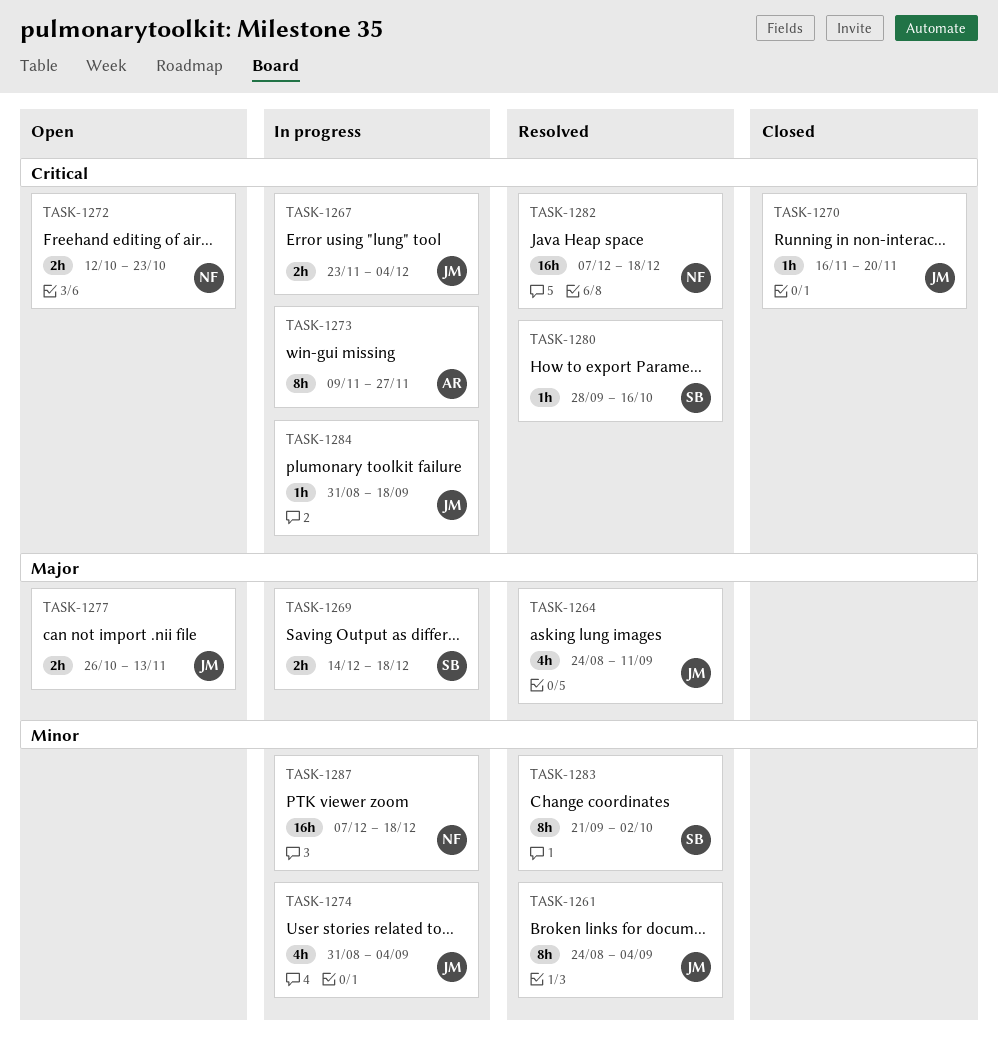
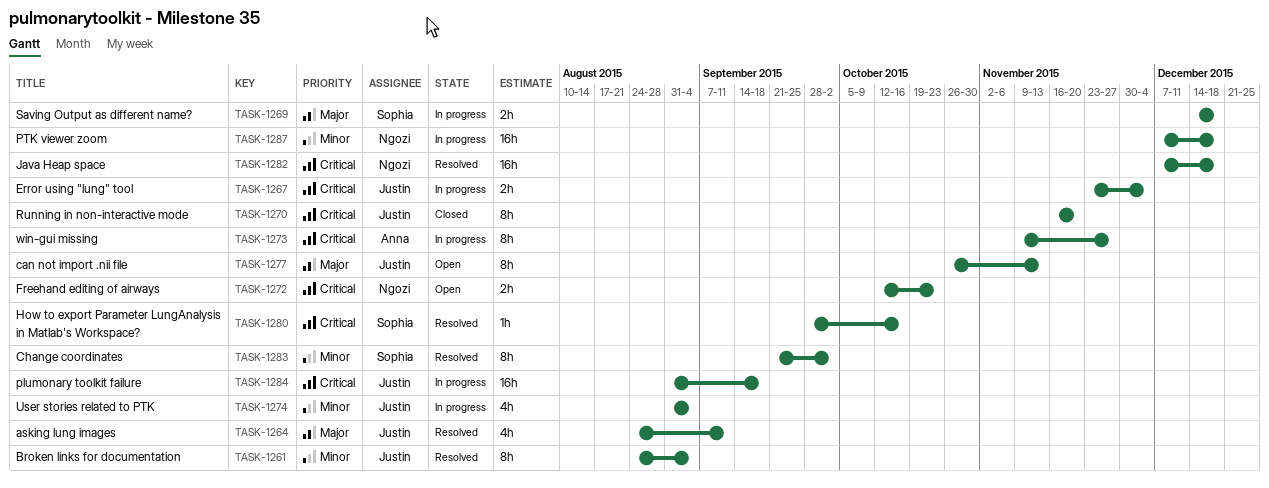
TASK-1270, estimate: 1h -> 8h
TASK-1277, estimate: 2h -> 8h
TASK-1284, estimate: 1h -> 16h

